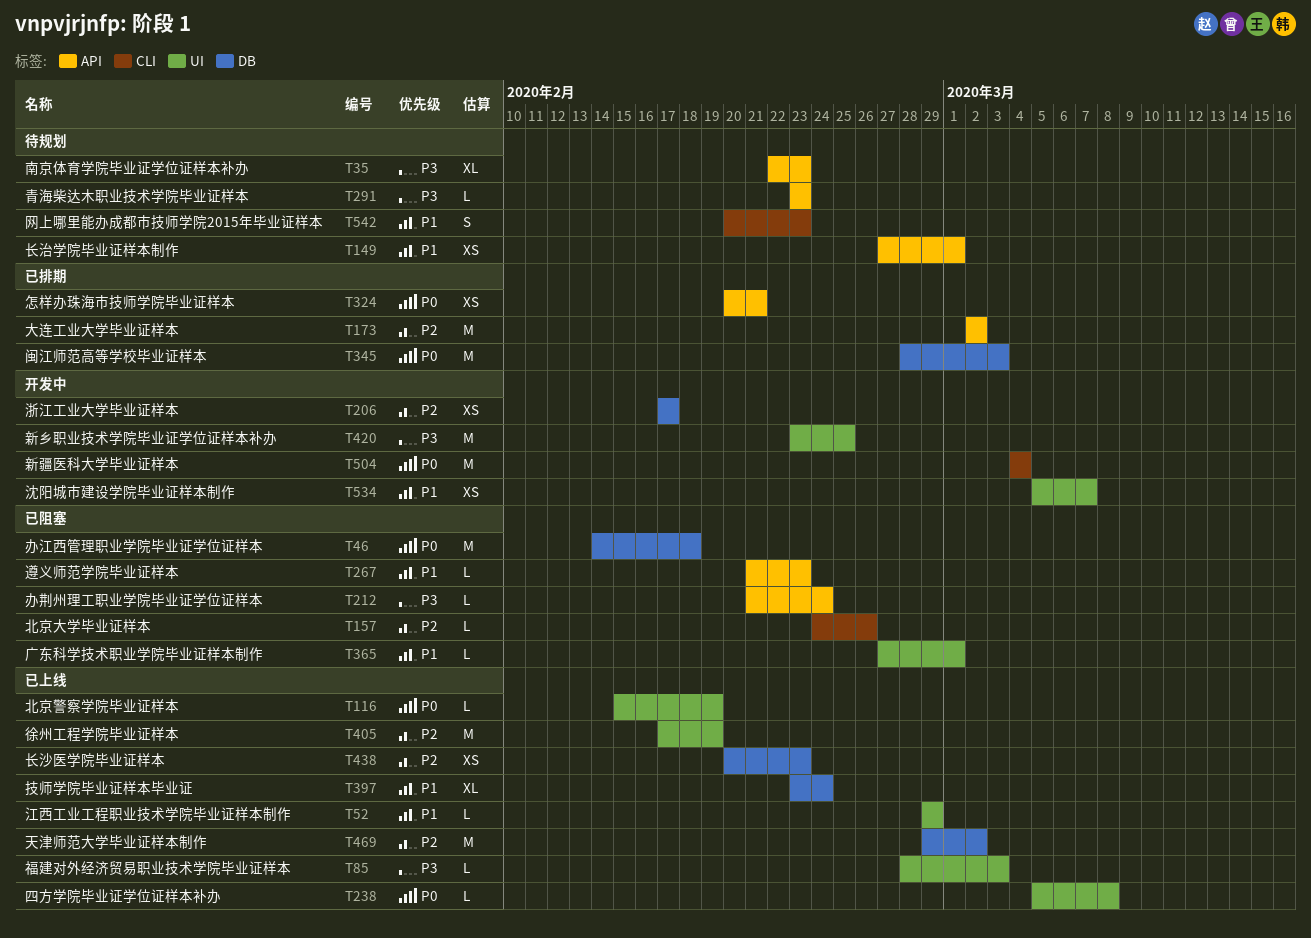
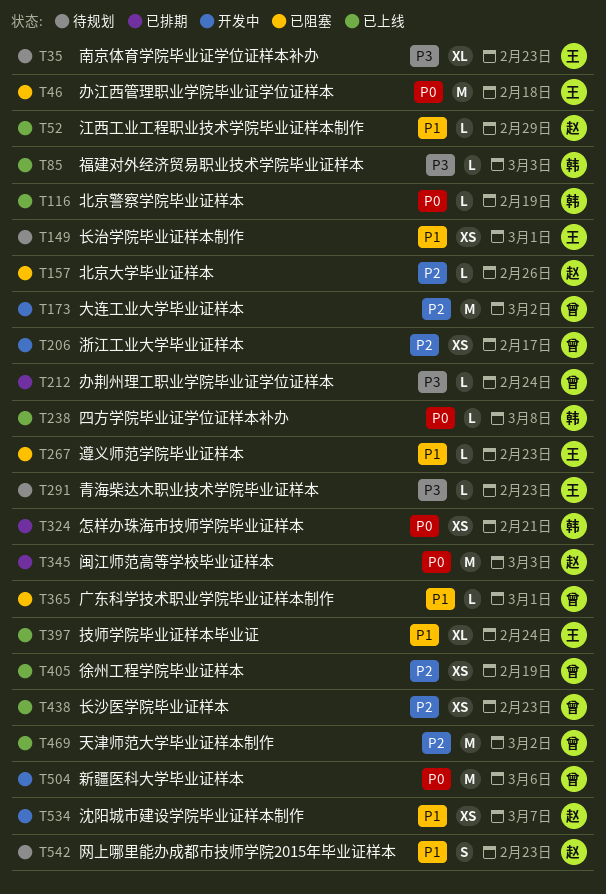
T173, status: 已排期 -> 开发中
T212, status: 已阻塞 -> 已排期
T405, estimate: M -> XS
T420: present -> none
T504, due: Mar 4 -> Mar 6

